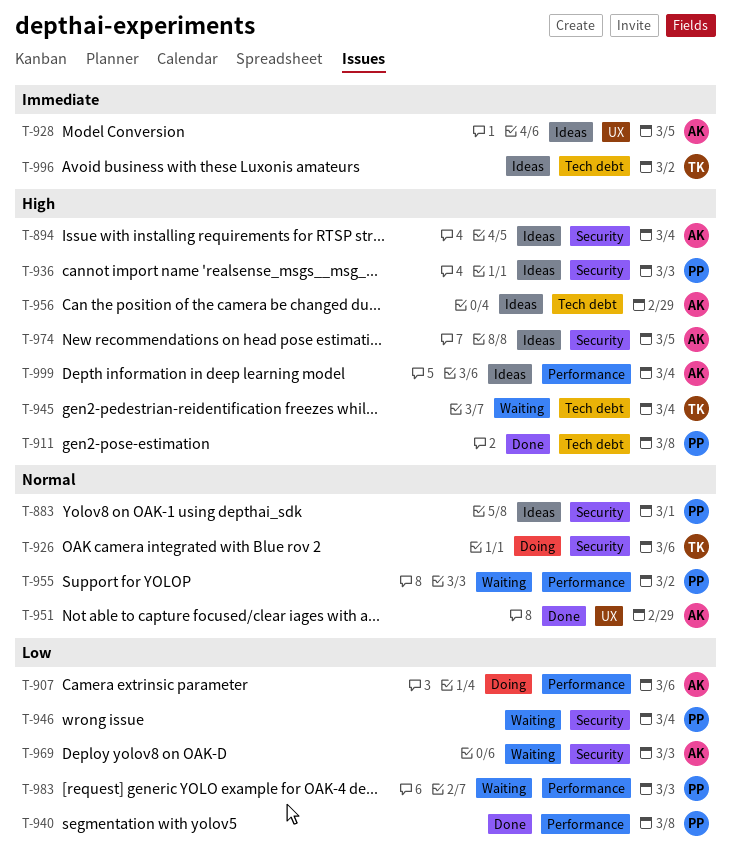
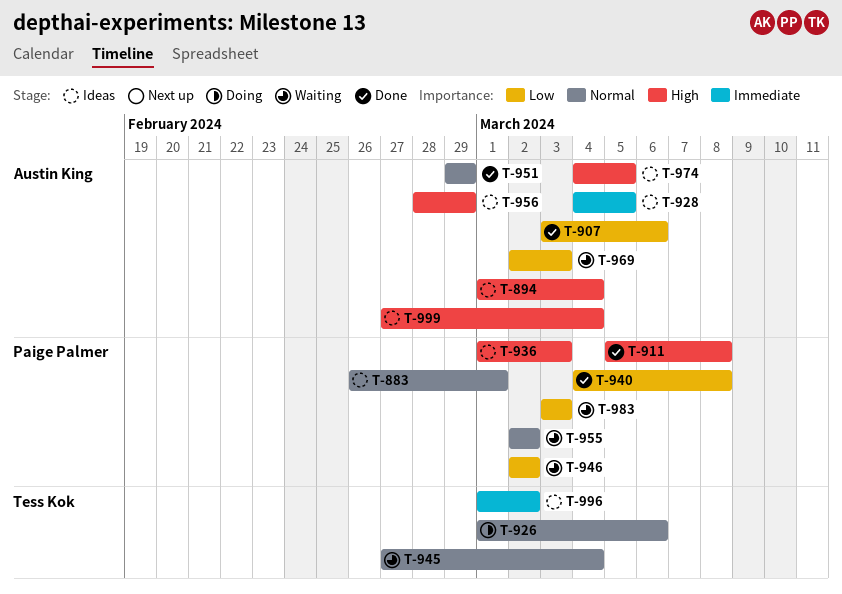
T-907, status: Doing -> Done
T-945, priority: High -> Normal
T-946, due: Mar 4 -> Mar 2

